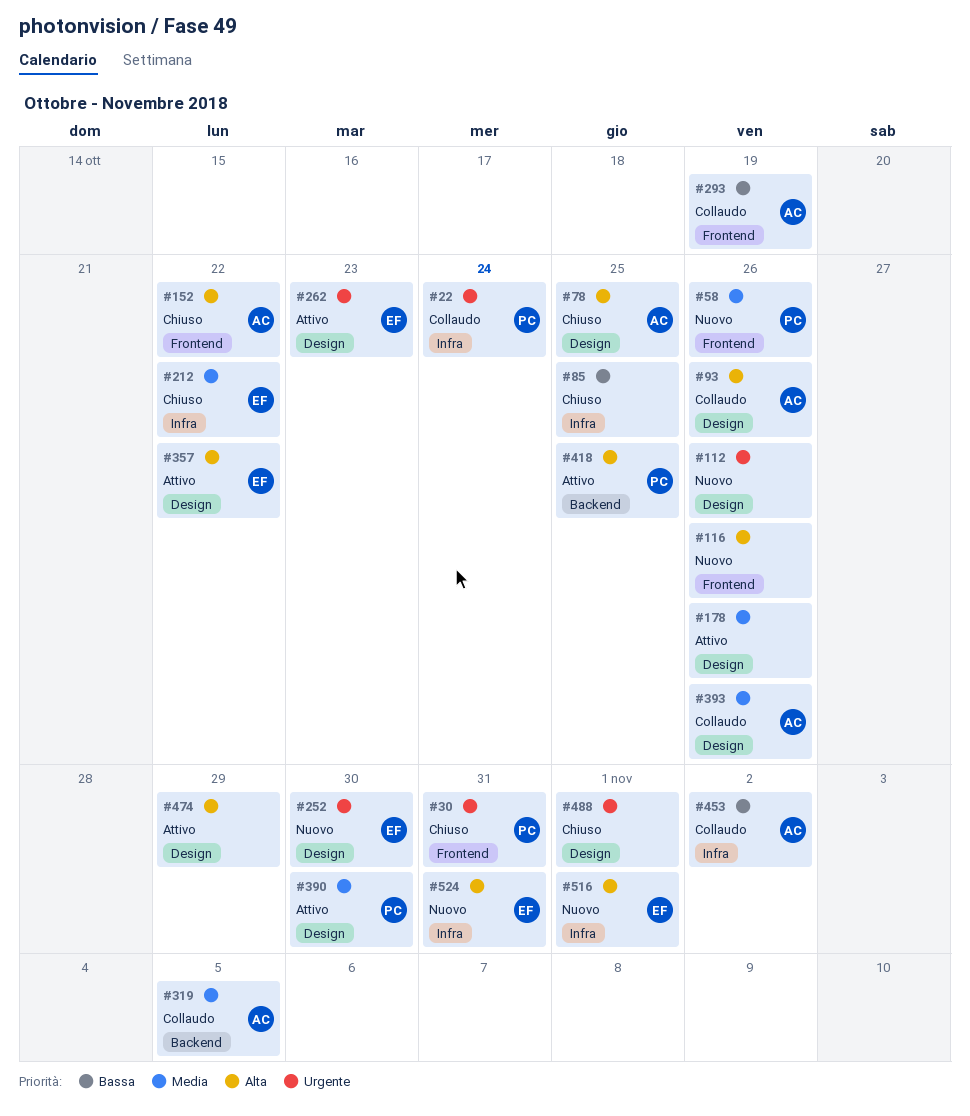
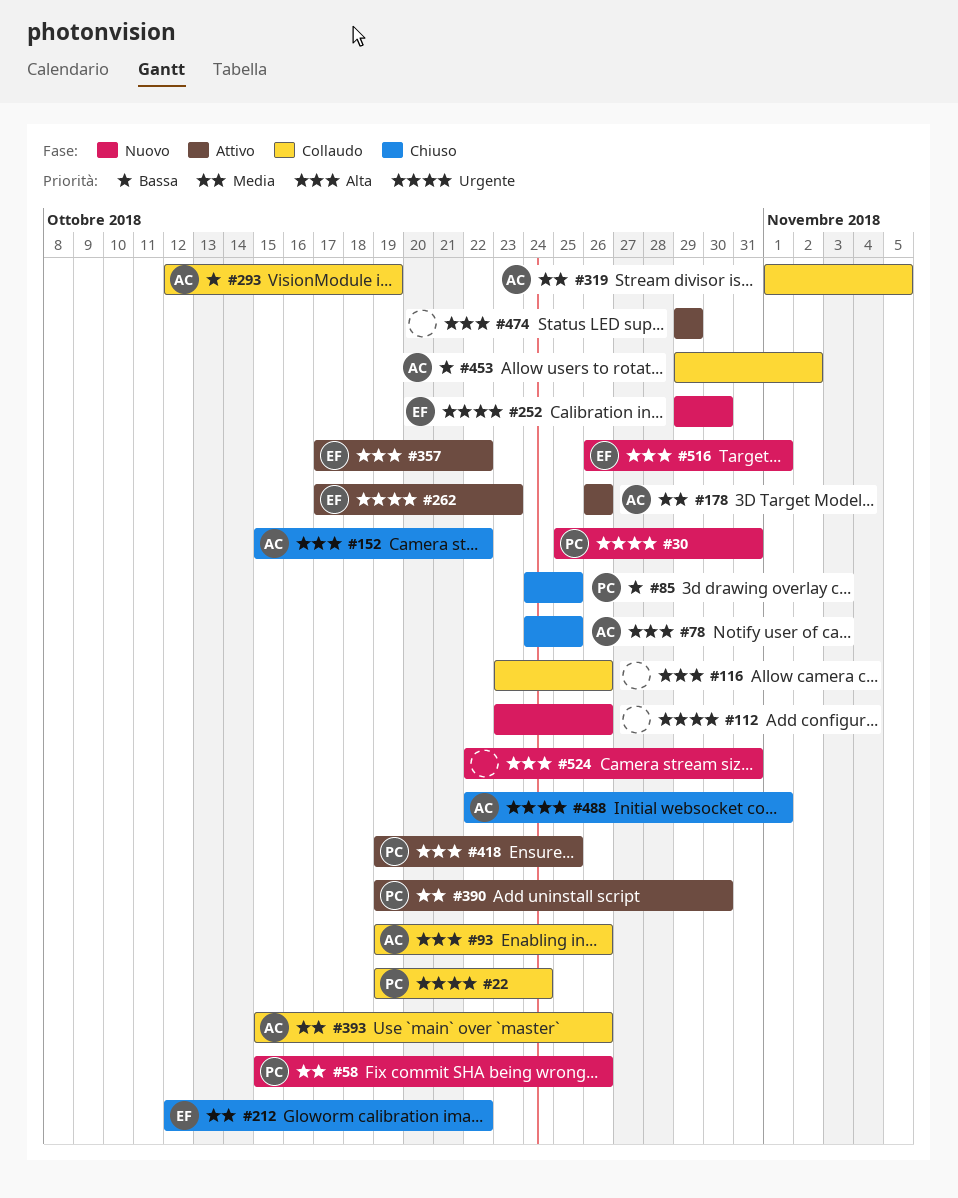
#30, status: Chiuso -> Nuovo
#85, owner: none -> PC
#116, status: Nuovo -> Collaudo
#178, owner: none -> AC
#488, owner: none -> AC
#524, owner: EF -> none

